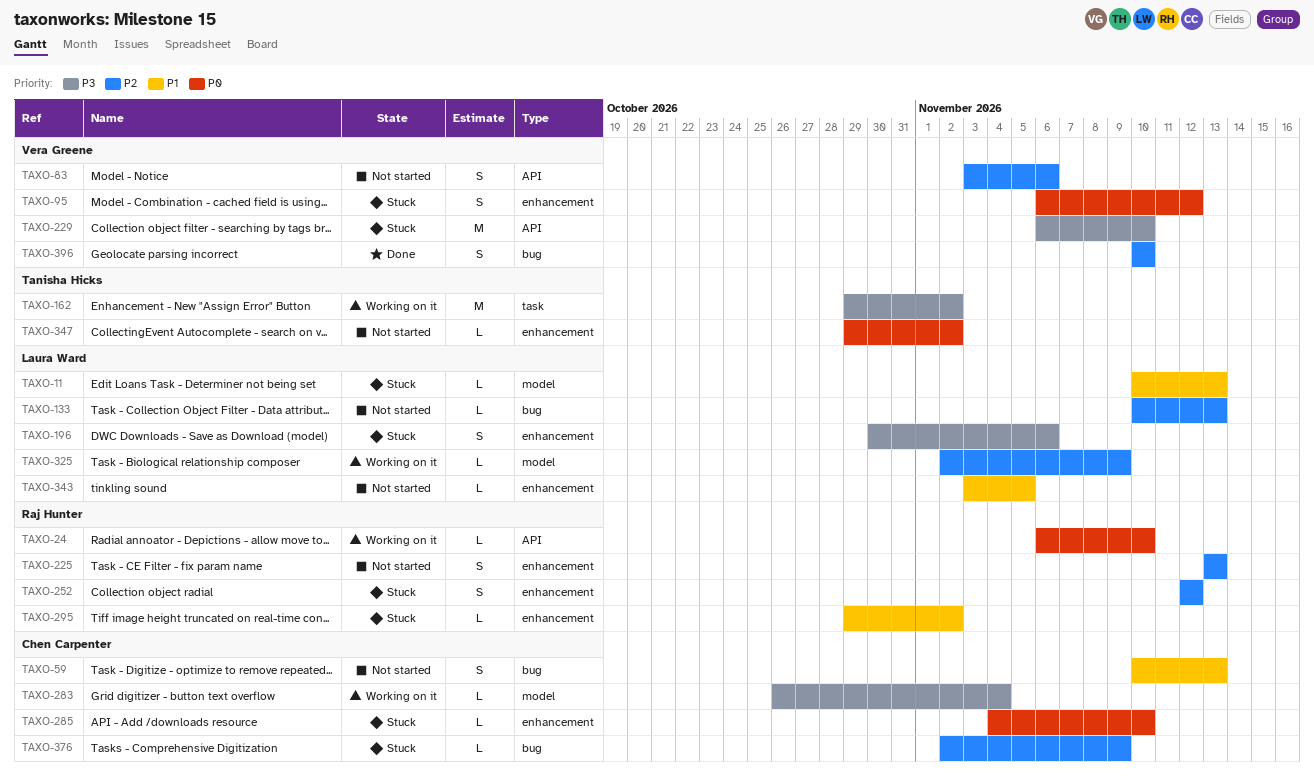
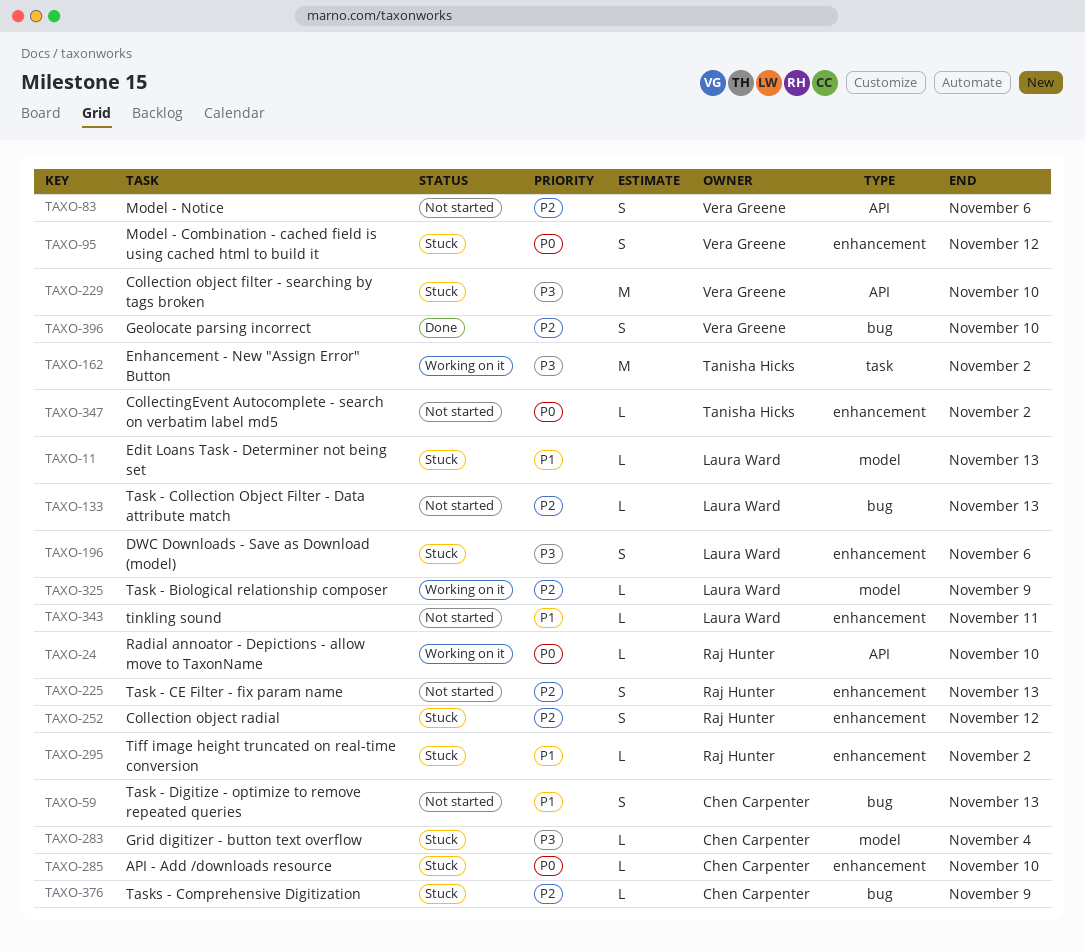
TAXO-283, status: Working on it -> Stuck
TAXO-343, due: Nov 5 -> Nov 11

